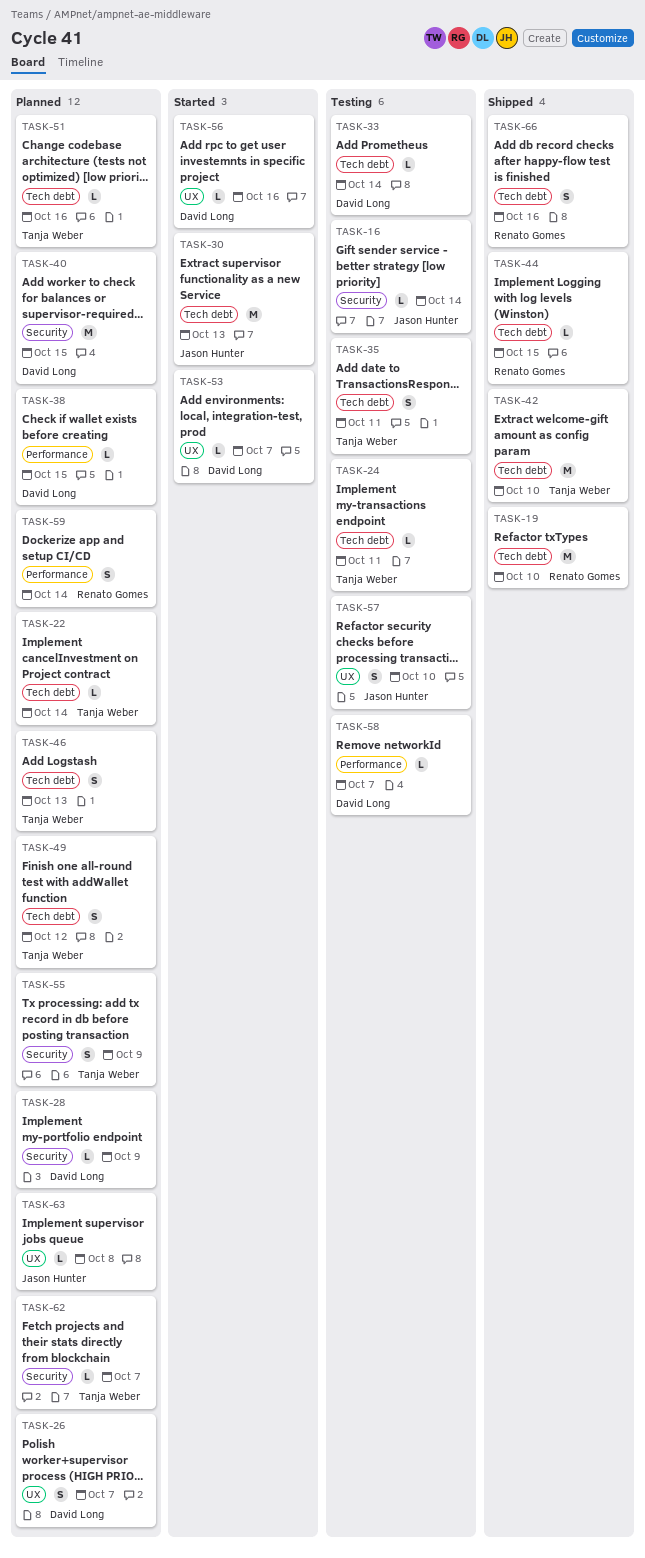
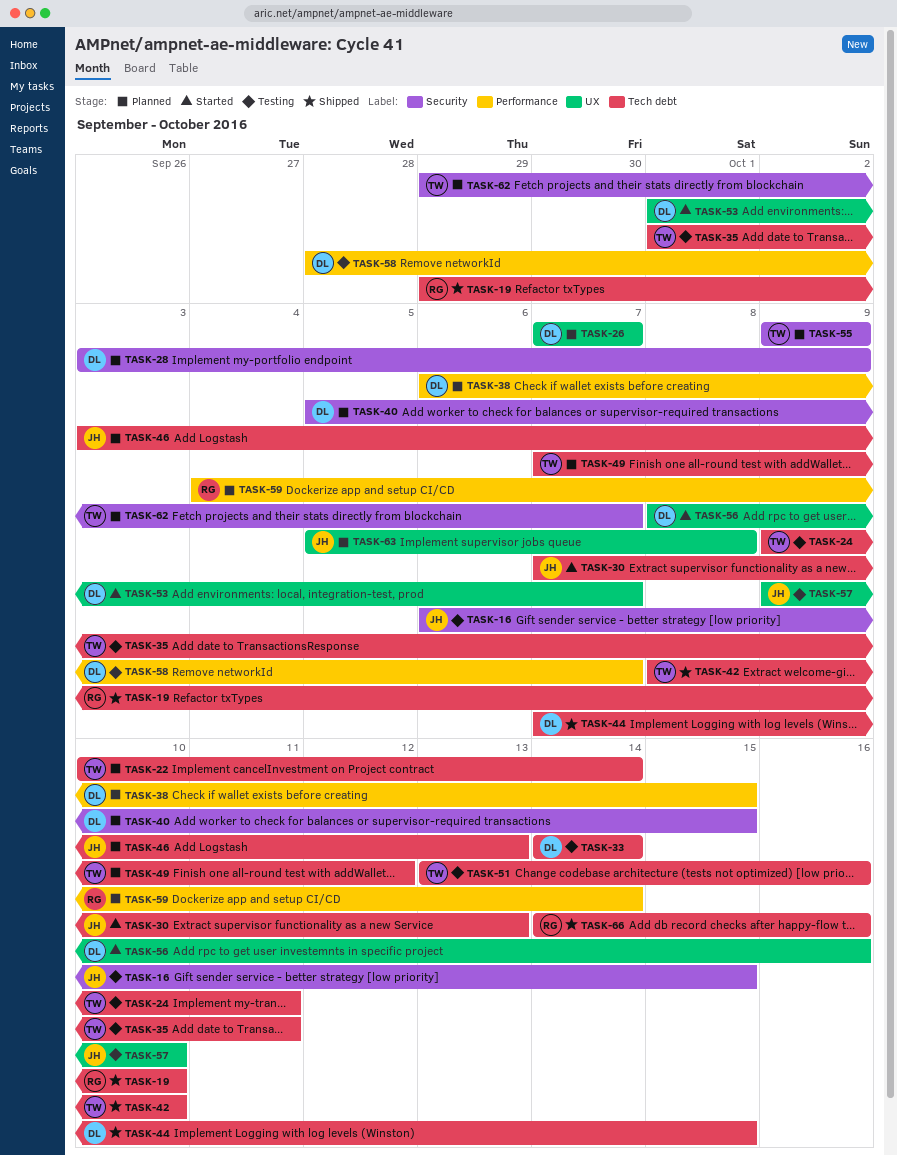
TASK-16, due: Oct 14 -> Oct 15
TASK-44, owner: Renato Gomes -> David Long
TASK-46, owner: Tanja Weber -> Jason Hunter
TASK-51, status: Planned -> Testing

